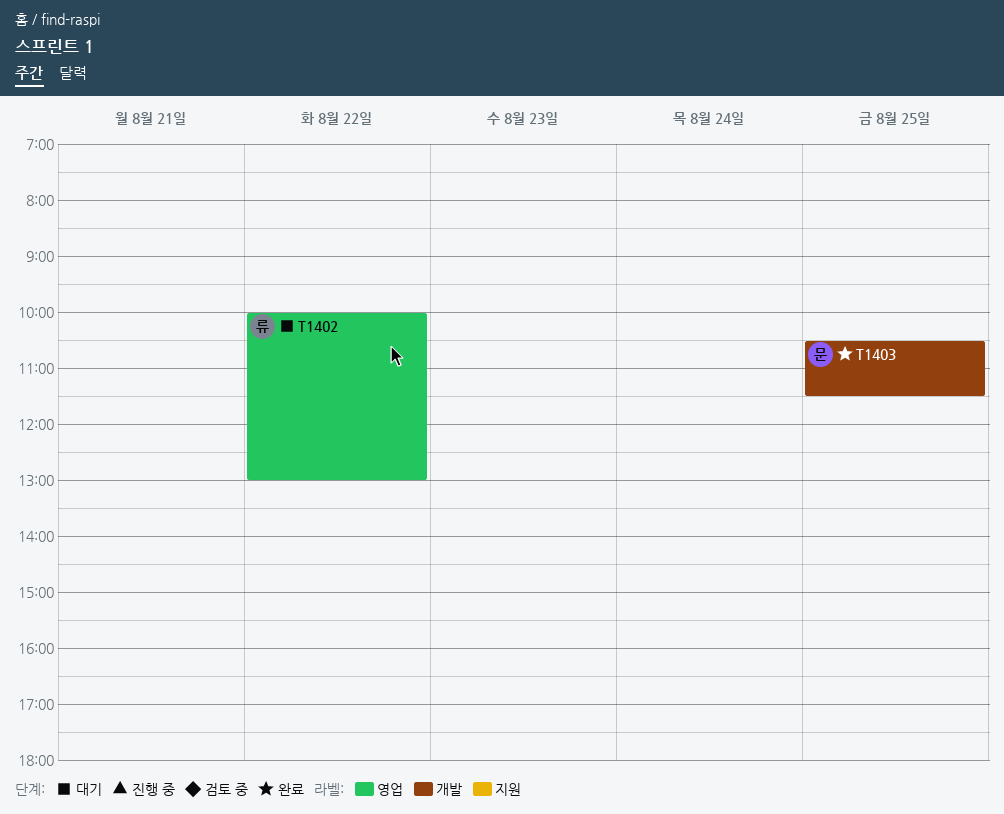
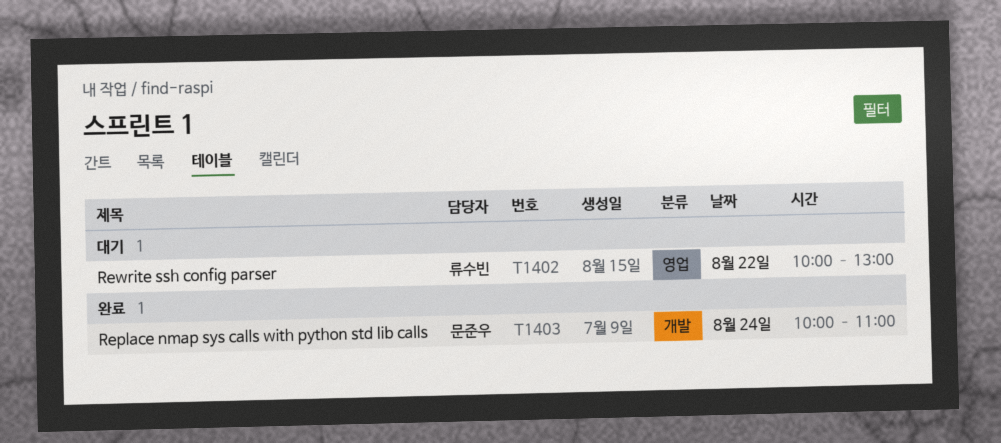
T1403, day: Aug 25 -> Aug 24
T1403, begins: 10:30 -> 10:00
T1403, ends: 11:30 -> 11:00

